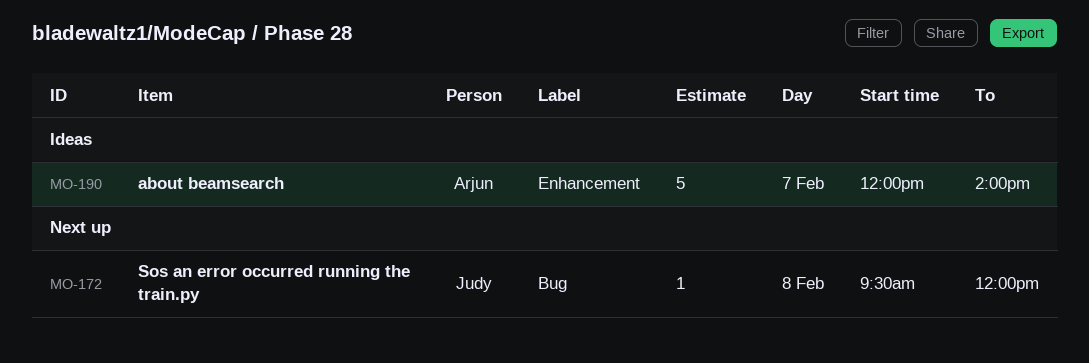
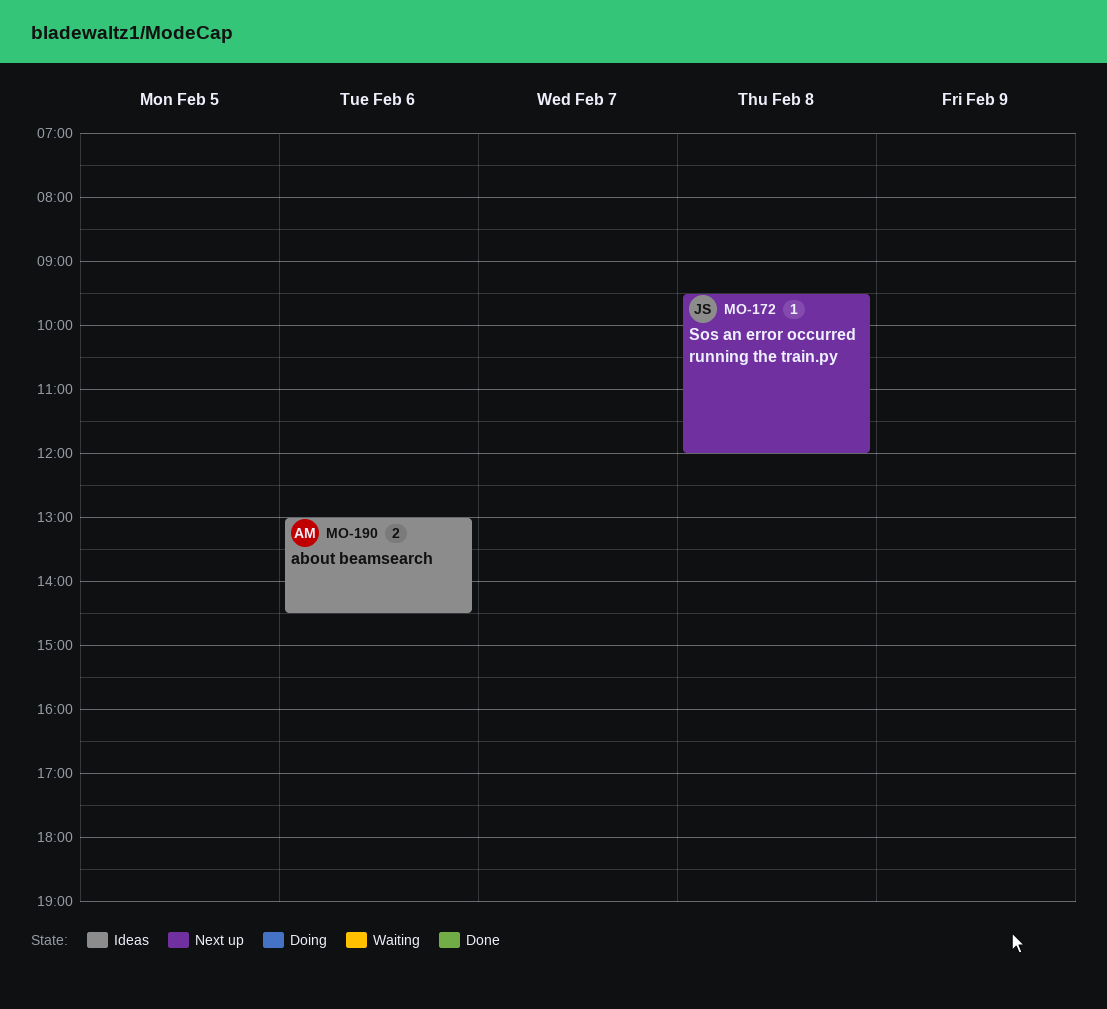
MO-190, estimate: 5 -> 2
MO-190, day: Feb 7 -> Feb 6
MO-190, begins: 12:00 -> 13:00
MO-190, ends: 14:00 -> 14:30

